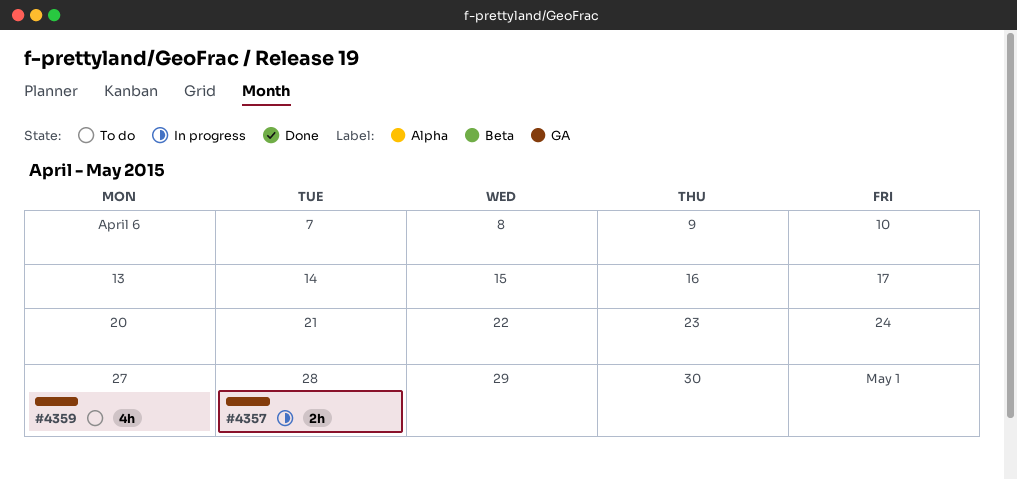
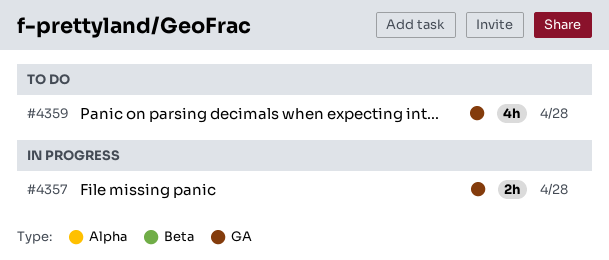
#4359, due: Apr 27 -> Apr 28

